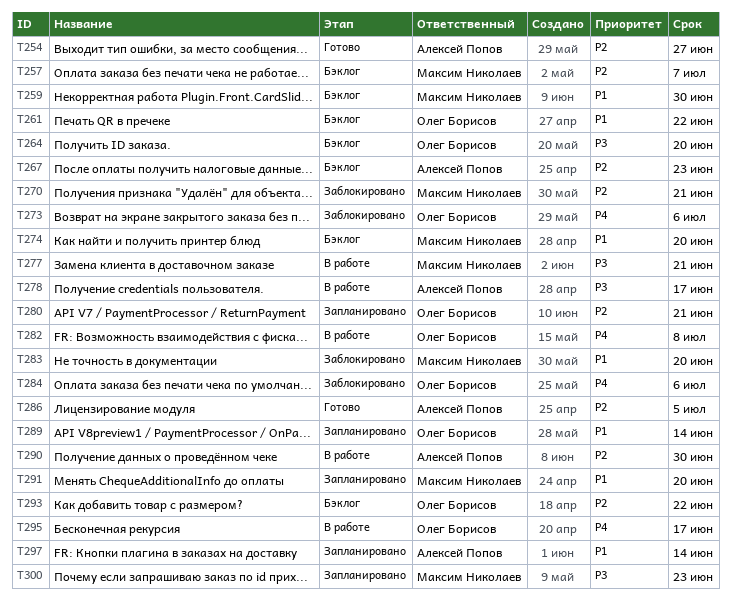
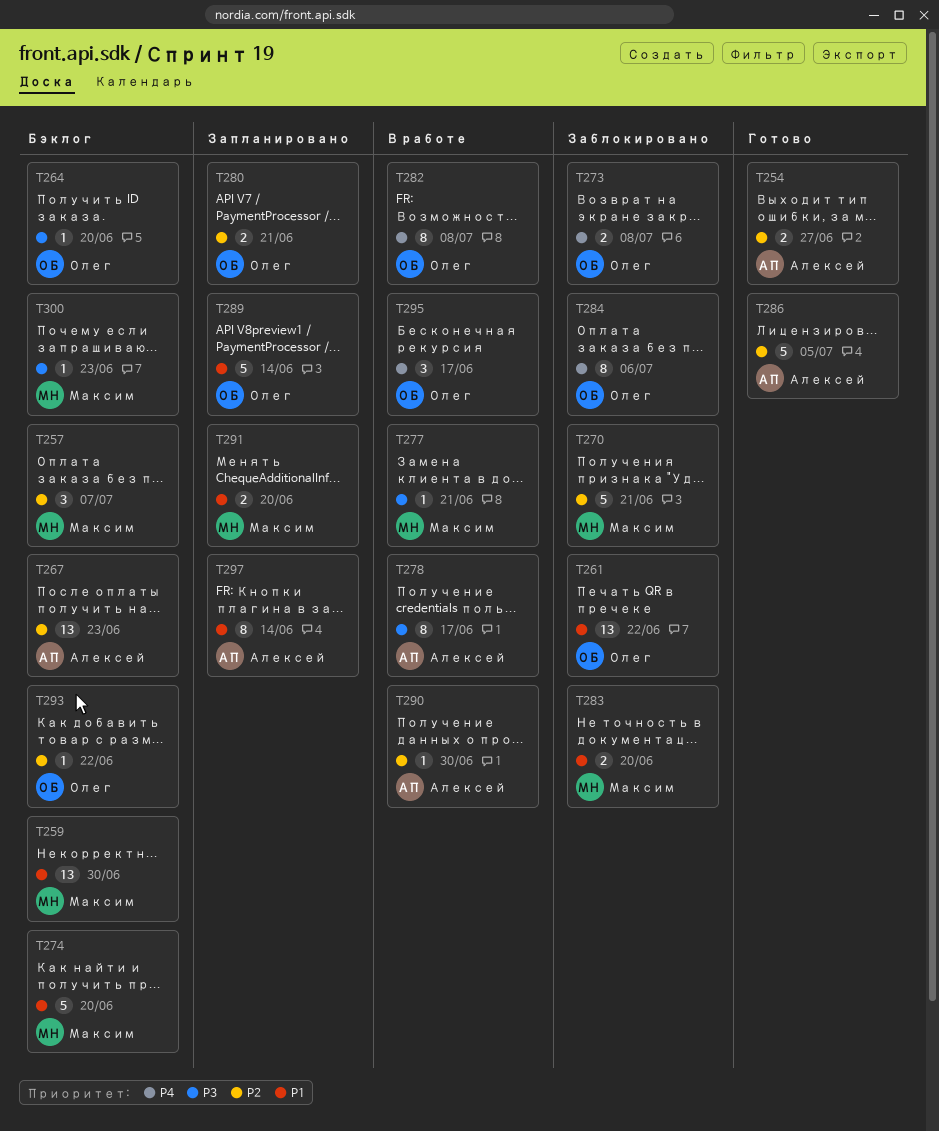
T261, status: Бэклог -> Заблокировано
T273, due: Jul 6 -> Jul 8
T300, status: Запланировано -> Бэклог

